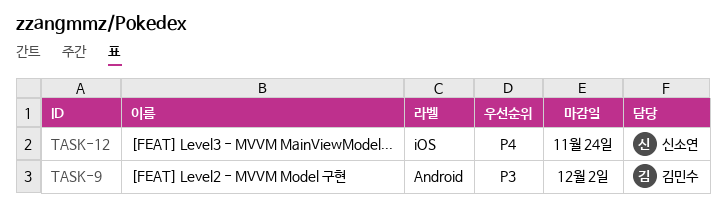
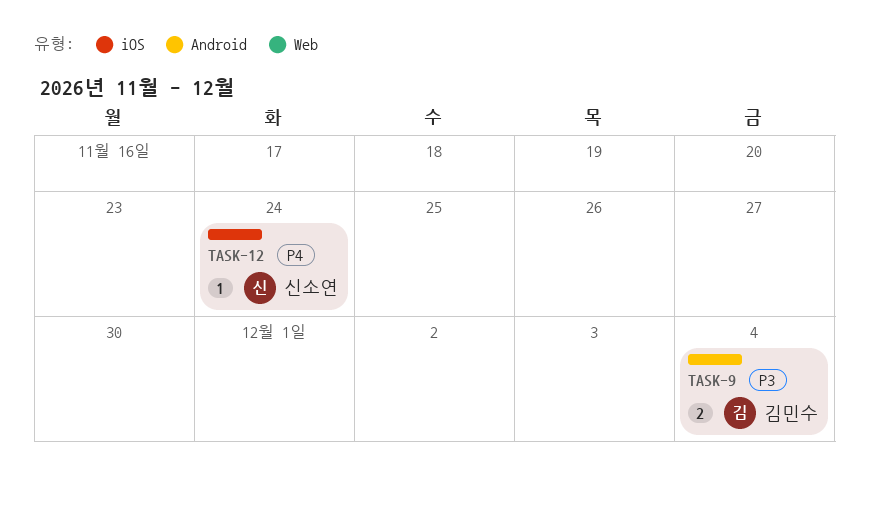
TASK-9, due: Dec 2 -> Dec 4

